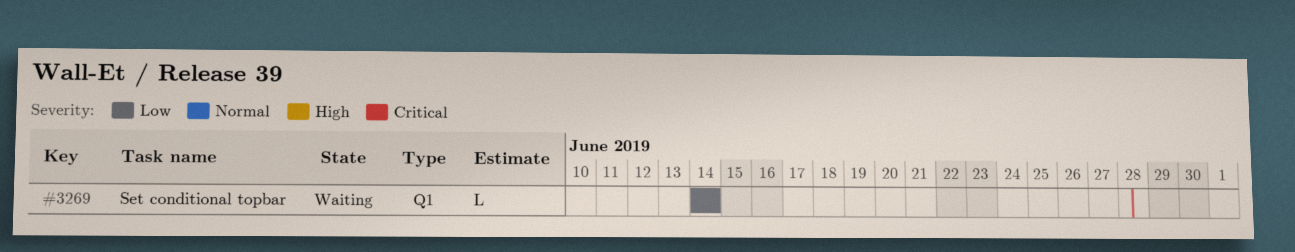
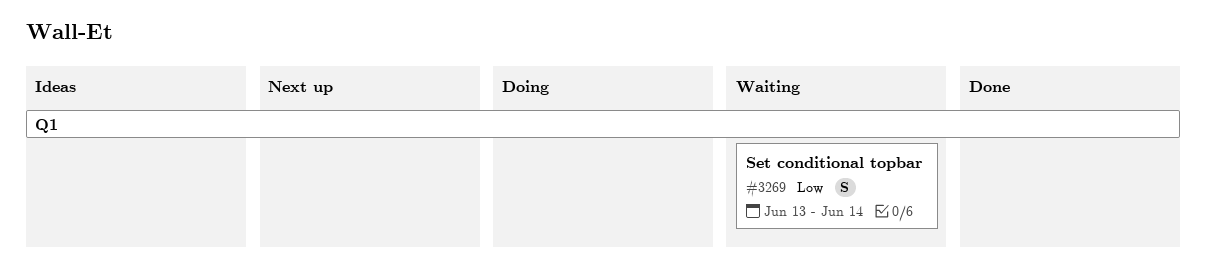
#3269, estimate: L -> S
#3269, start: Jun 14 -> Jun 13

